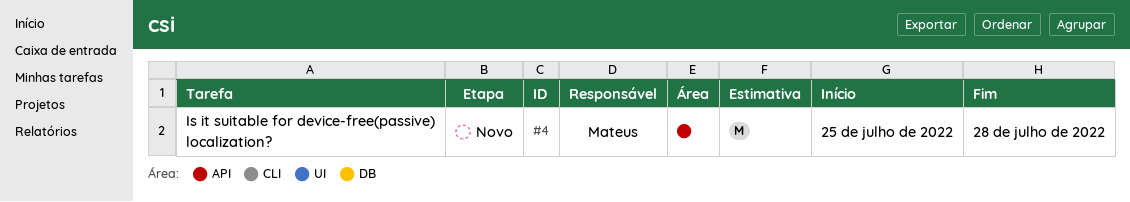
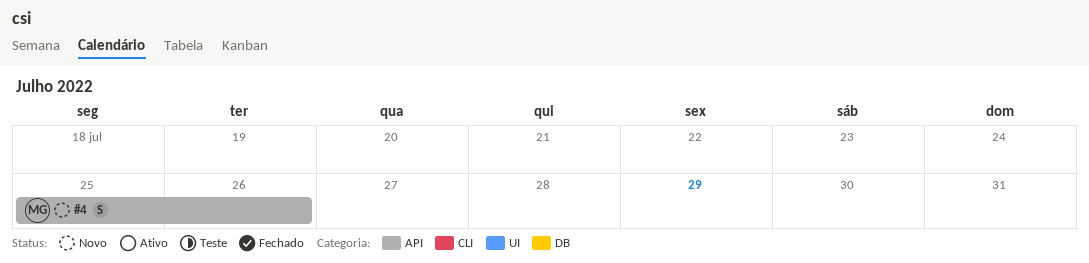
#4, estimate: M -> S
#4, due: Jul 28 -> Jul 26

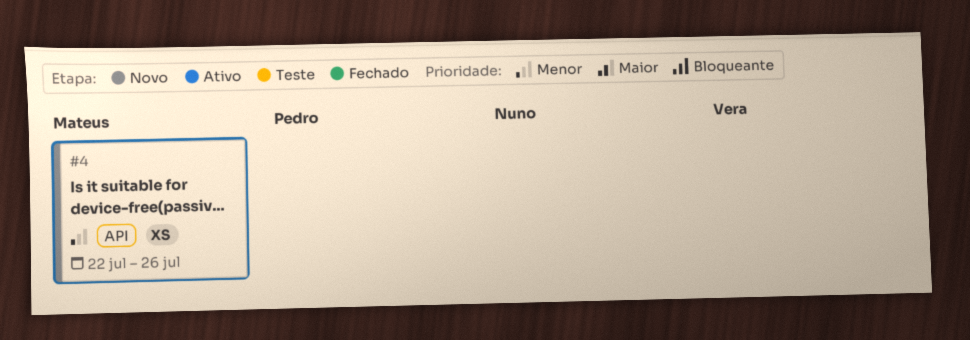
#4, estimate: S -> XS
#4, start: Jul 25 -> Jul 22

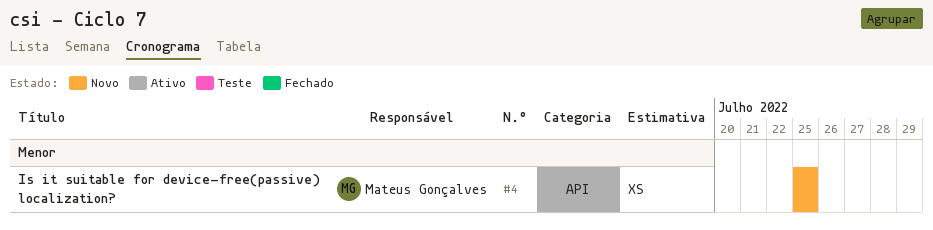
#4, start: Jul 22 -> Jul 25
#4, due: Jul 26 -> Jul 25

